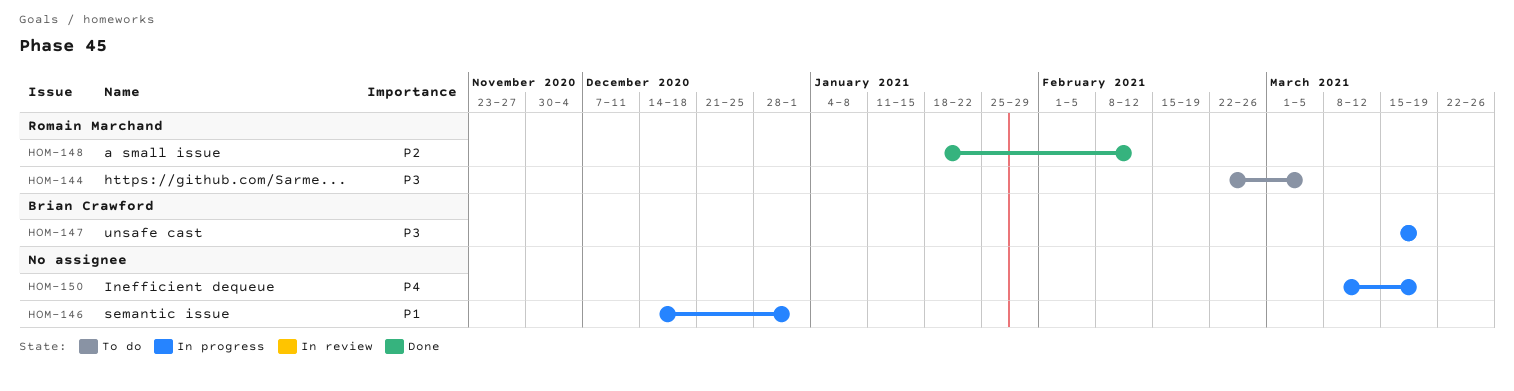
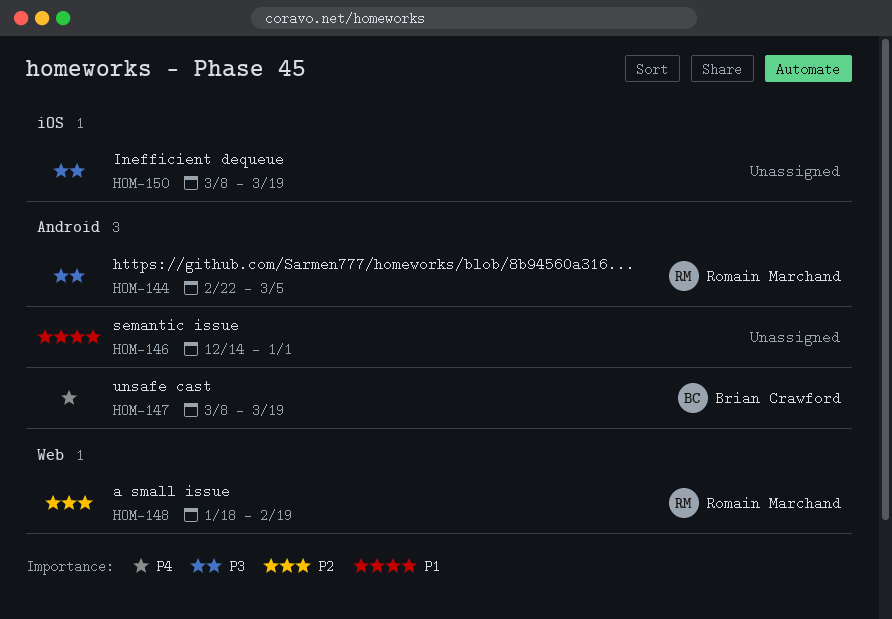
HOM-147, priority: P3 -> P4
HOM-147, start: Mar 15 -> Mar 8
HOM-148, due: Feb 12 -> Feb 19
HOM-150, priority: P4 -> P3

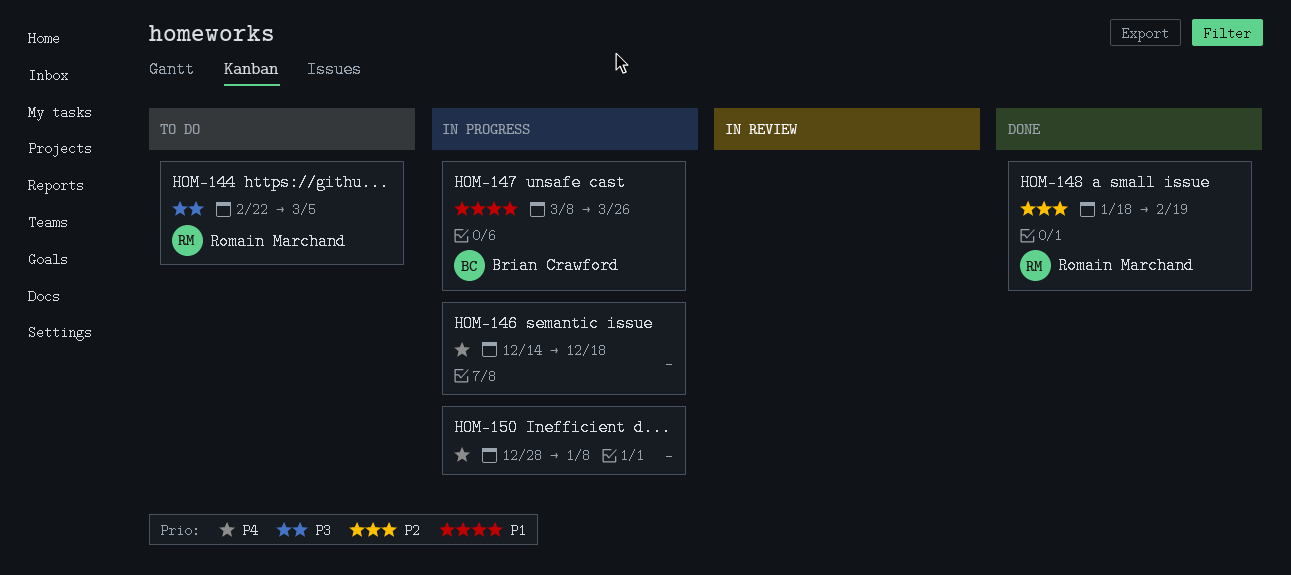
HOM-146, priority: P1 -> P4
HOM-146, due: Jan 1 -> Dec 18
HOM-147, priority: P4 -> P1
HOM-147, due: Mar 19 -> Mar 26
HOM-150, priority: P3 -> P4
HOM-150, start: Mar 8 -> Dec 28
HOM-150, due: Mar 19 -> Jan 8

